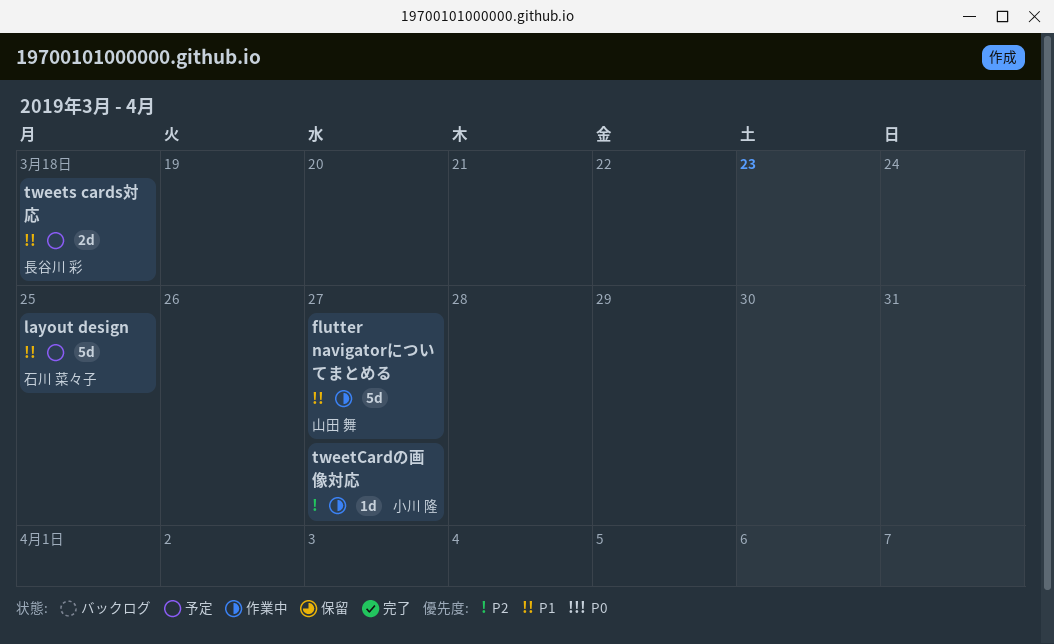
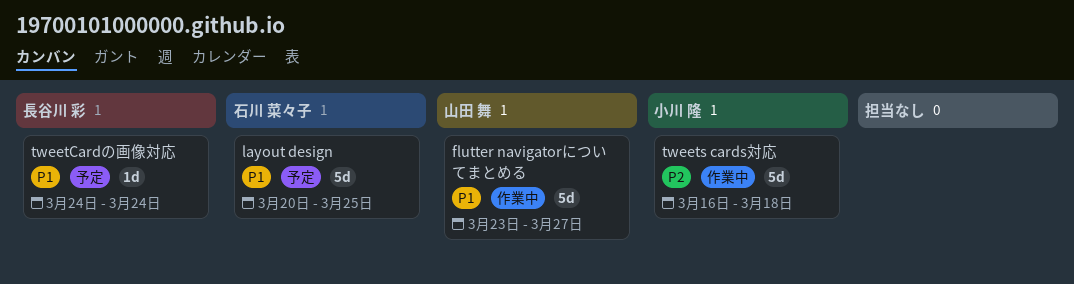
tweetCardの画像対応, status: 作業中 -> 予定
tweetCardの画像対応, owner: 小川 隆 -> 長谷川 彩
tweetCardの画像対応, priority: P2 -> P1
tweetCardの画像対応, due: Mar 27 -> Mar 24
tweets cards対応, status: 予定 -> 作業中
tweets cards対応, owner: 長谷川 彩 -> 小川 隆
tweets cards対応, priority: P1 -> P2
tweets cards対応, estimate: 2d -> 5d

